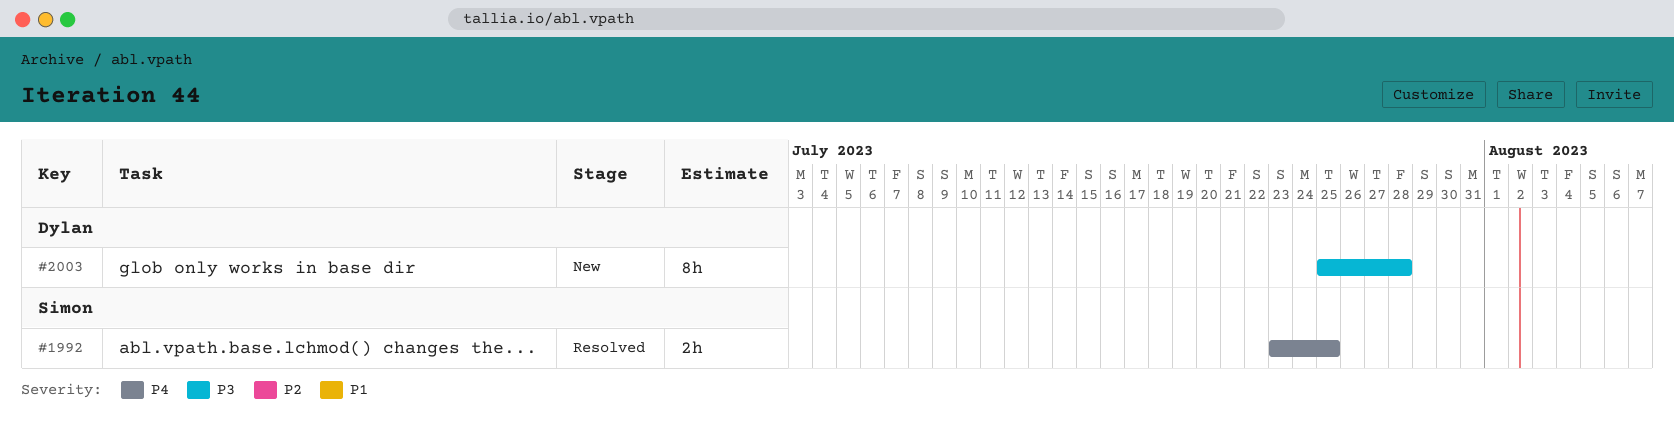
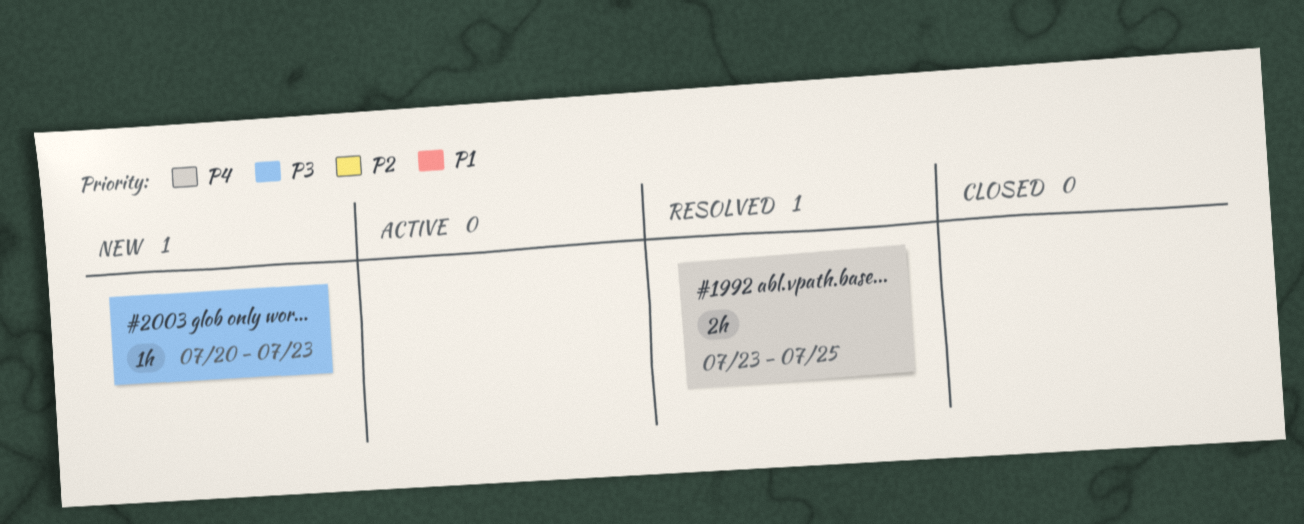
#2003, estimate: 8h -> 1h
#2003, start: Jul 25 -> Jul 20
#2003, due: Jul 28 -> Jul 23

